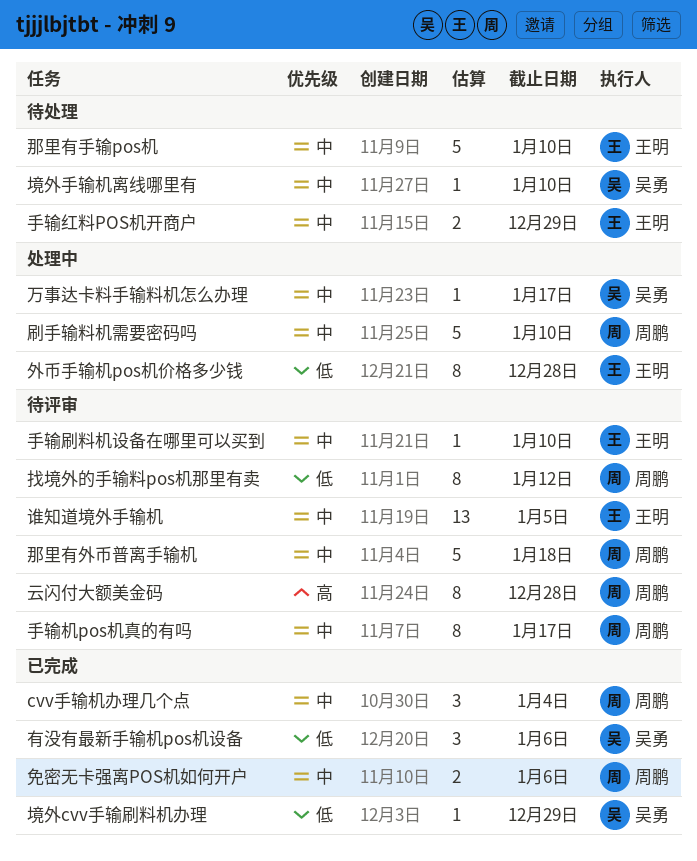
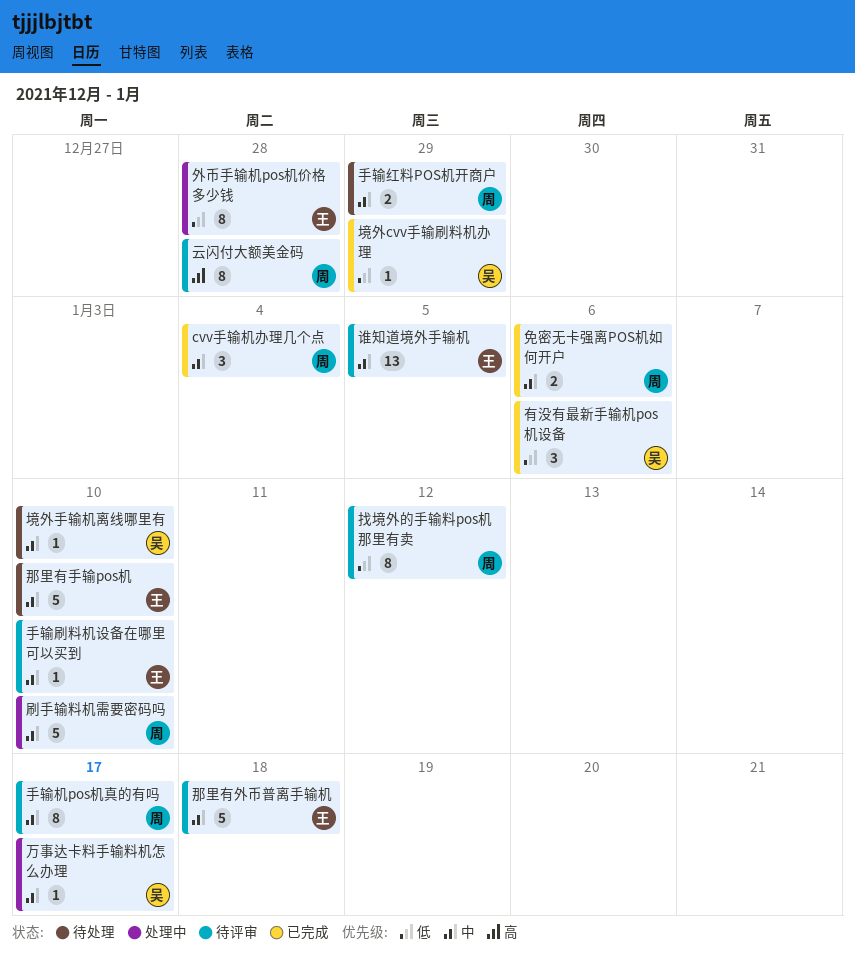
手输红料POS机开商户, owner: 王明 -> 周鹏
那里有外币普离手输机, owner: 周鹏 -> 王明

